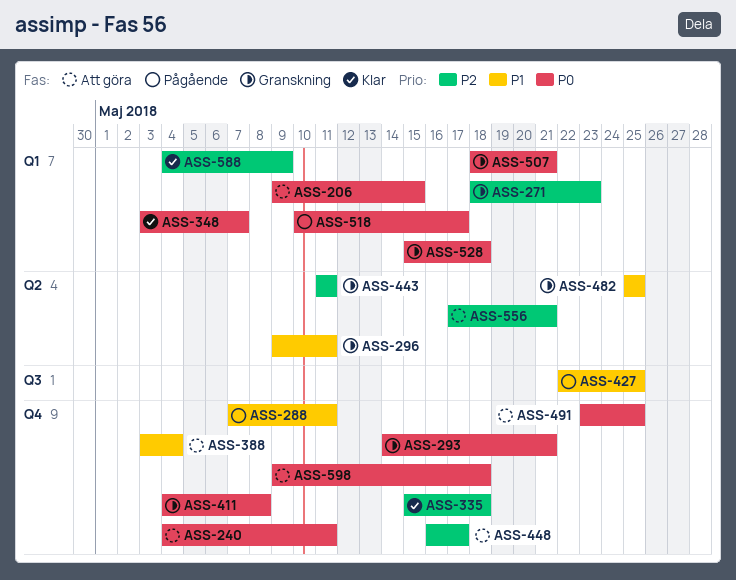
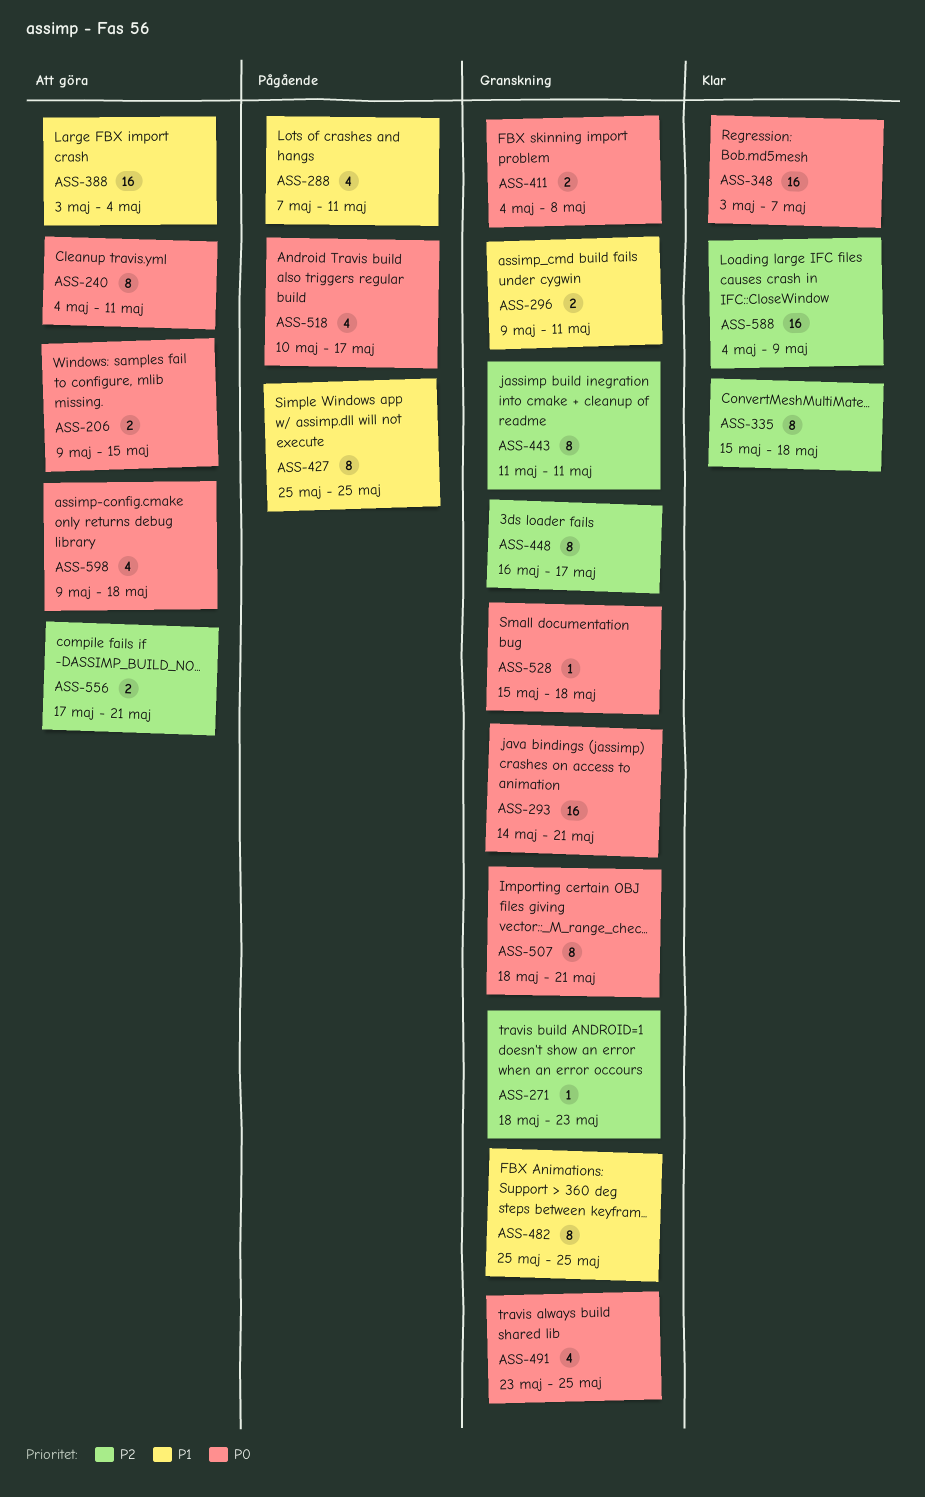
ASS-427, start: May 22 -> May 25
ASS-448, status: Att göra -> Granskning
ASS-491, status: Att göra -> Granskning

